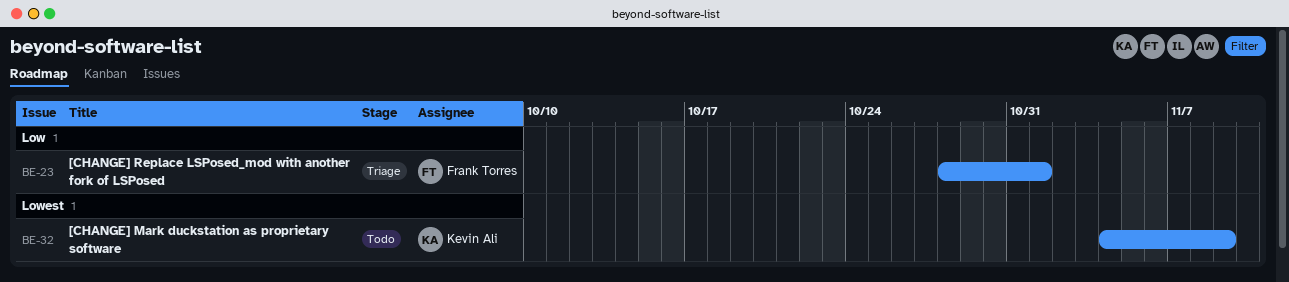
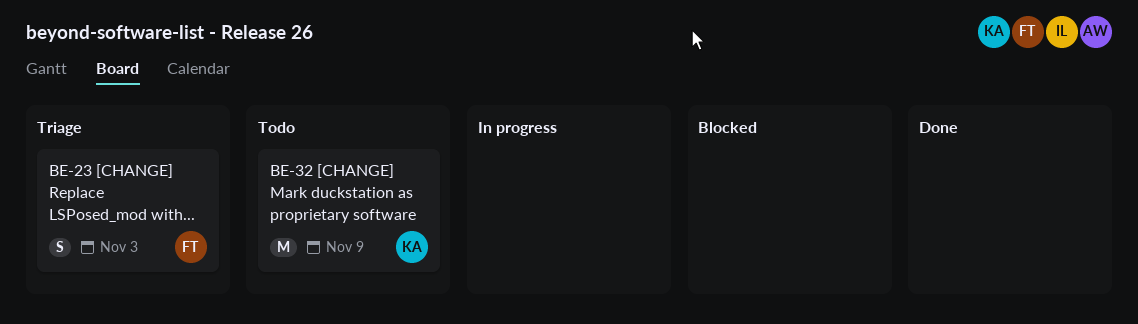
BE-23, due: Nov 1 -> Nov 3

